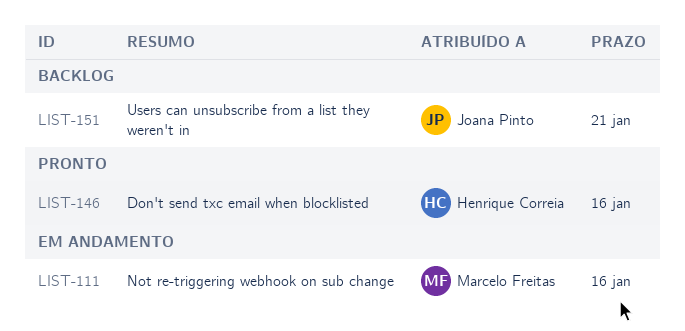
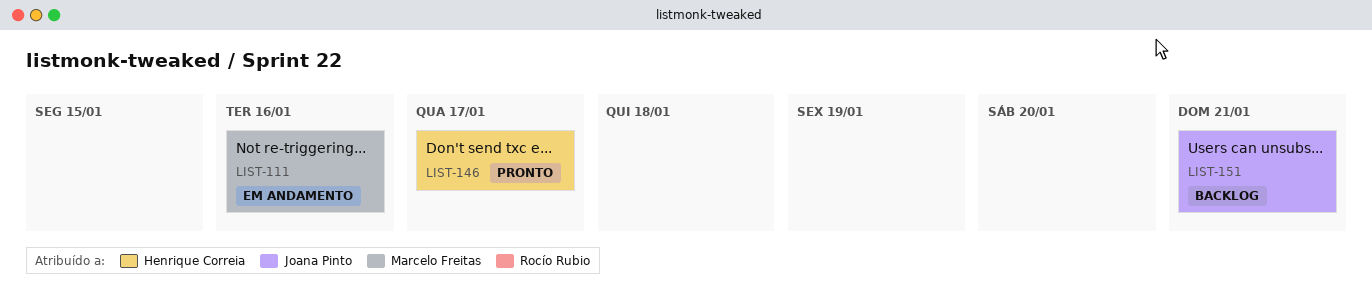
LIST-146, due: Jan 16 -> Jan 17

